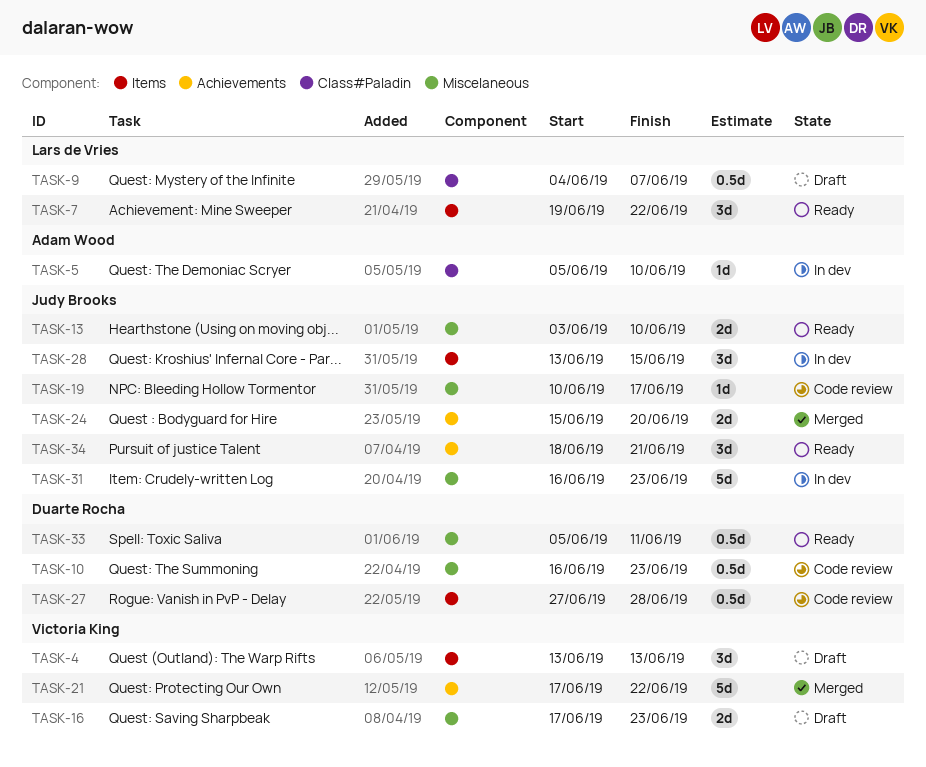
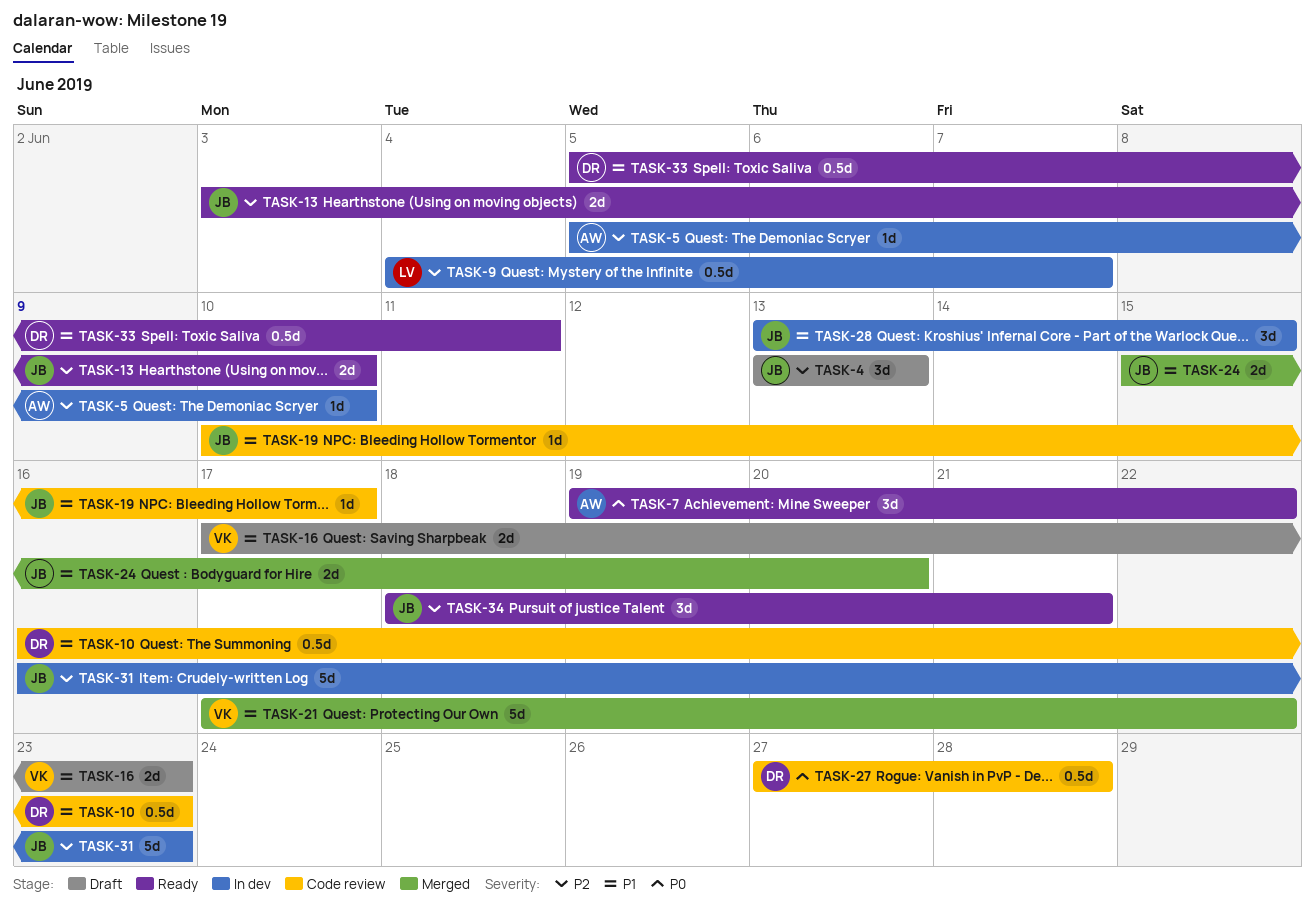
TASK-4, owner: Victoria King -> Judy Brooks
TASK-7, owner: Lars de Vries -> Adam Wood
TASK-9, status: Draft -> In dev

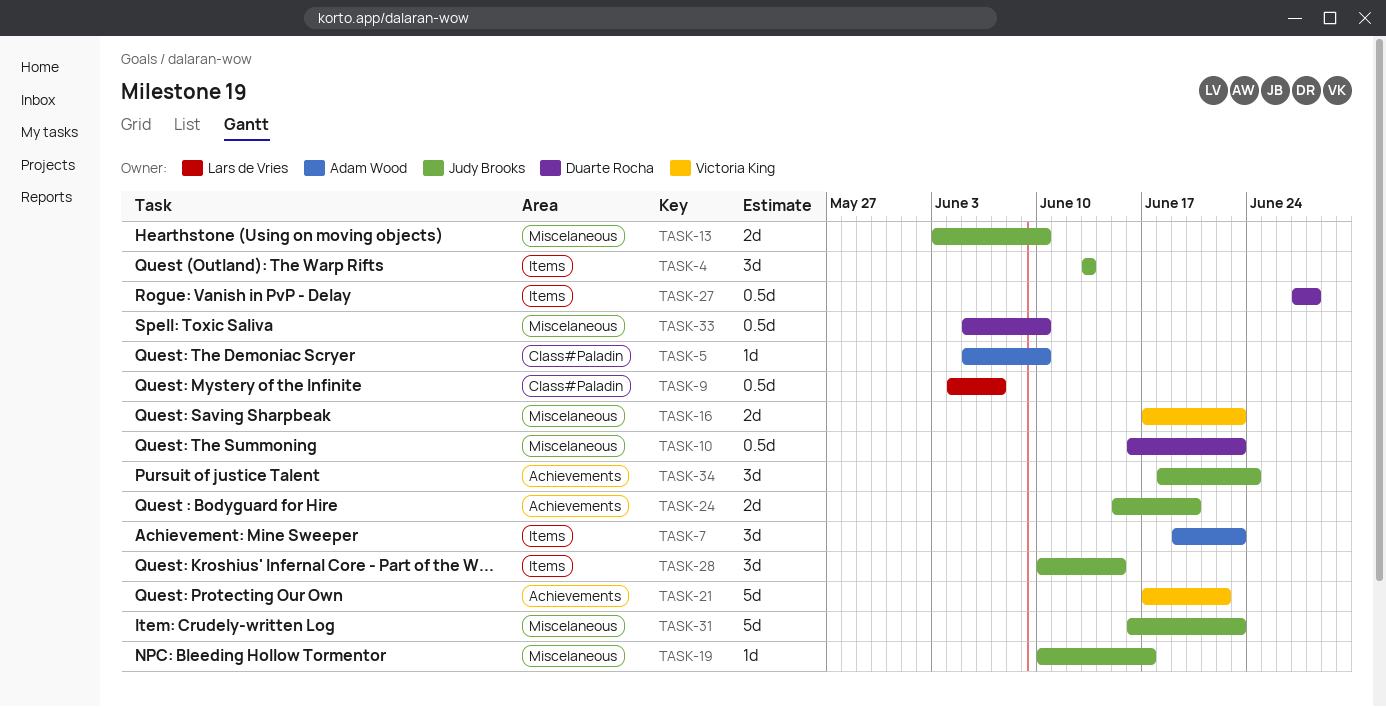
TASK-7, due: Jun 22 -> Jun 23
TASK-28, start: Jun 13 -> Jun 10
TASK-33, due: Jun 11 -> Jun 10
TASK-34, due: Jun 21 -> Jun 24

